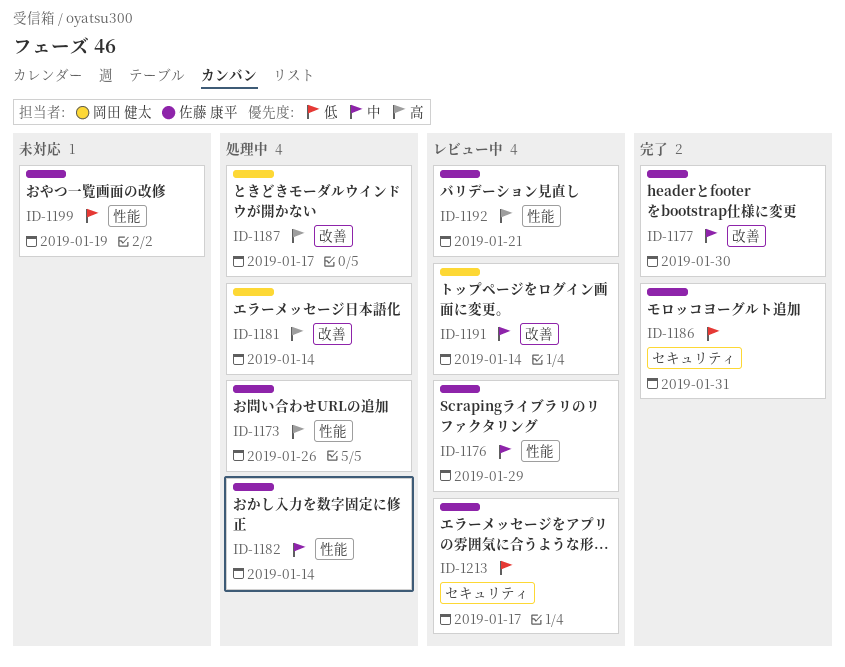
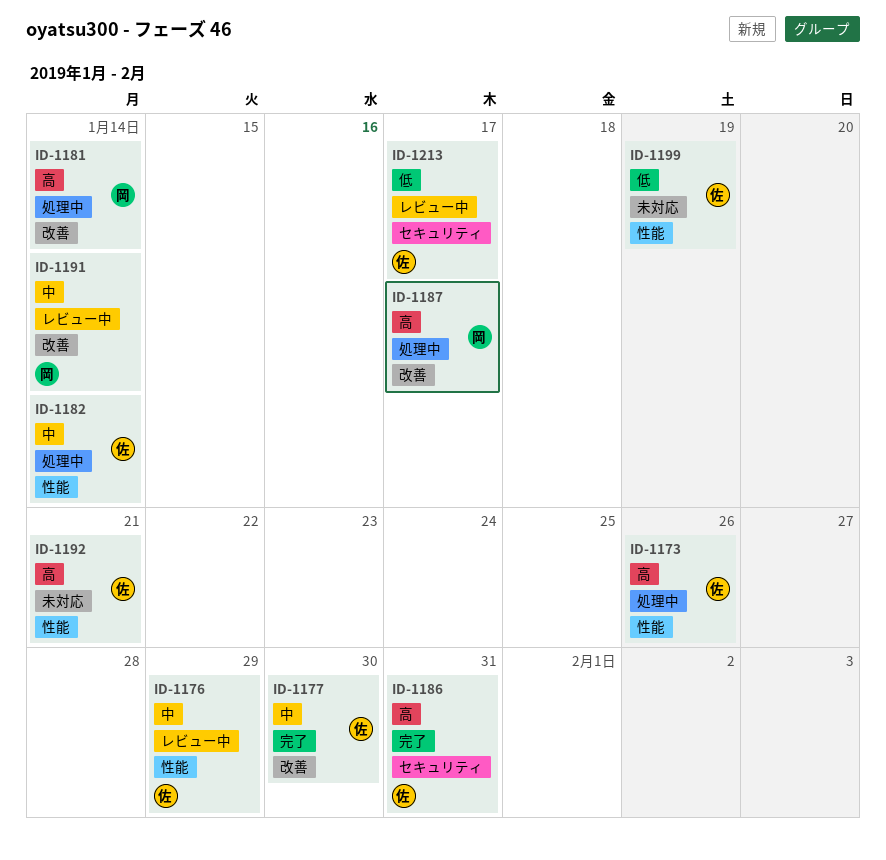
ID-1186, priority: 低 -> 高
ID-1192, status: レビュー中 -> 未対応

